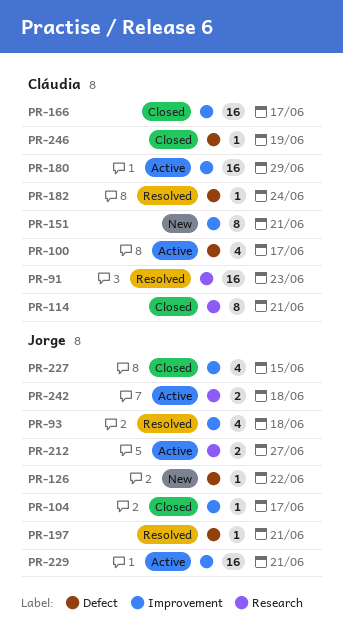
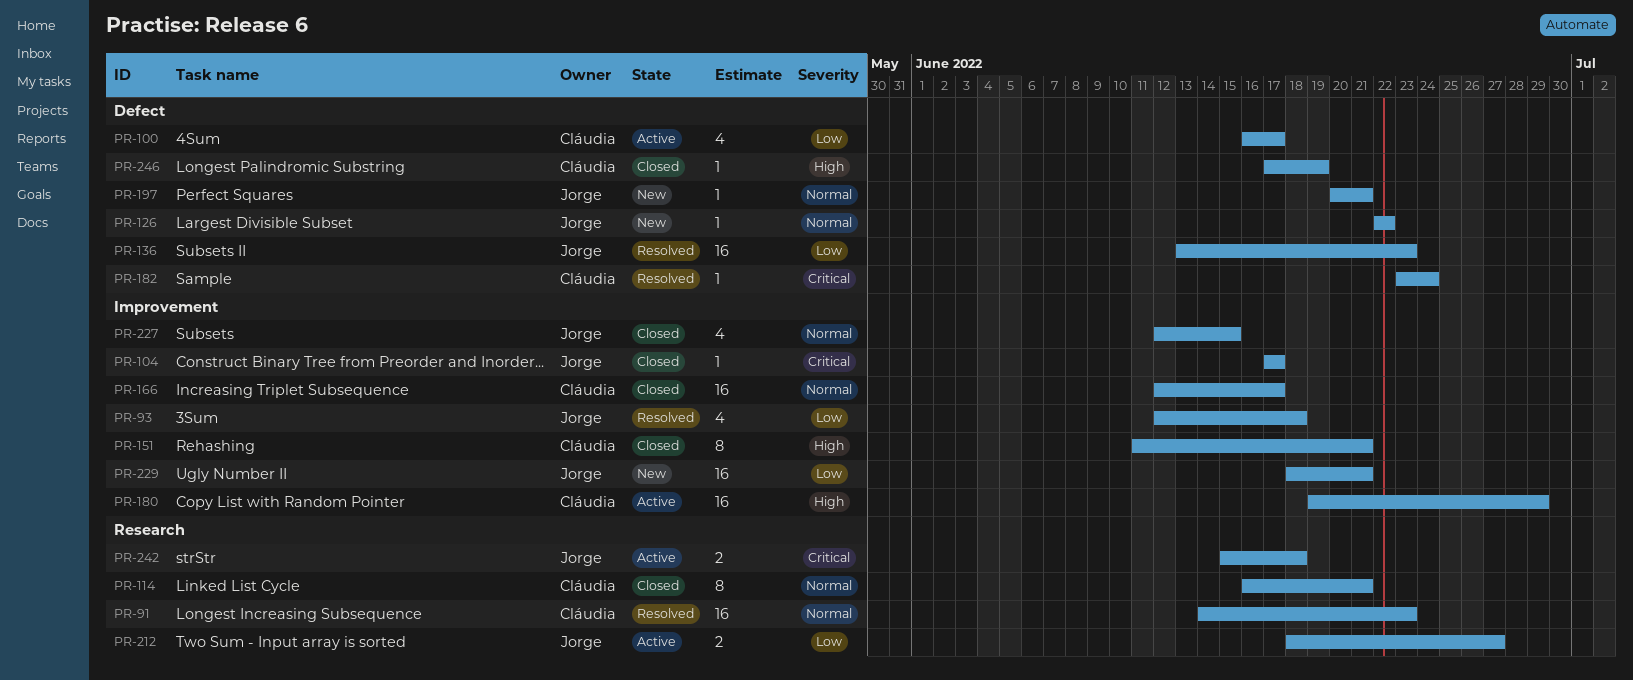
PR-136: none -> present
PR-151, status: New -> Closed
PR-197, status: Resolved -> New
PR-229, status: Active -> New

